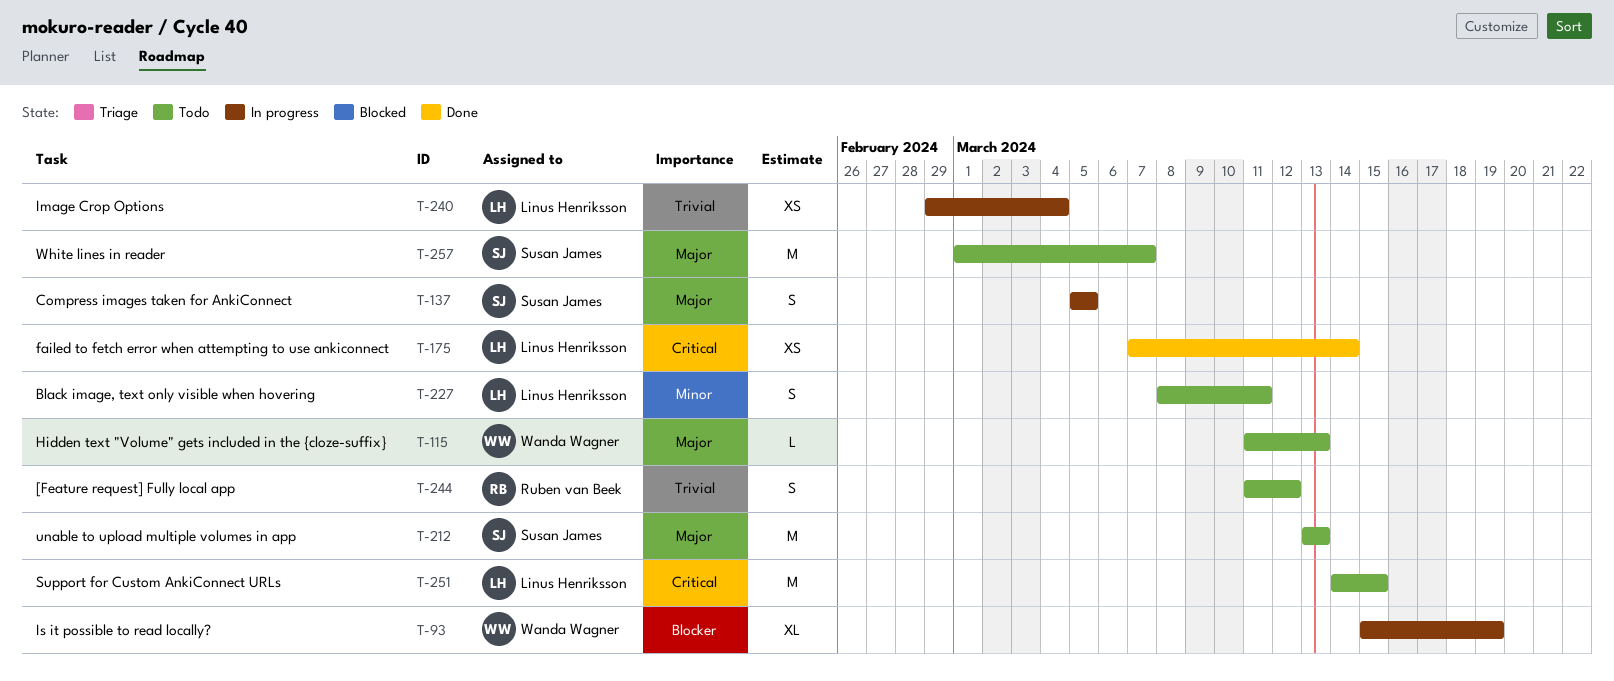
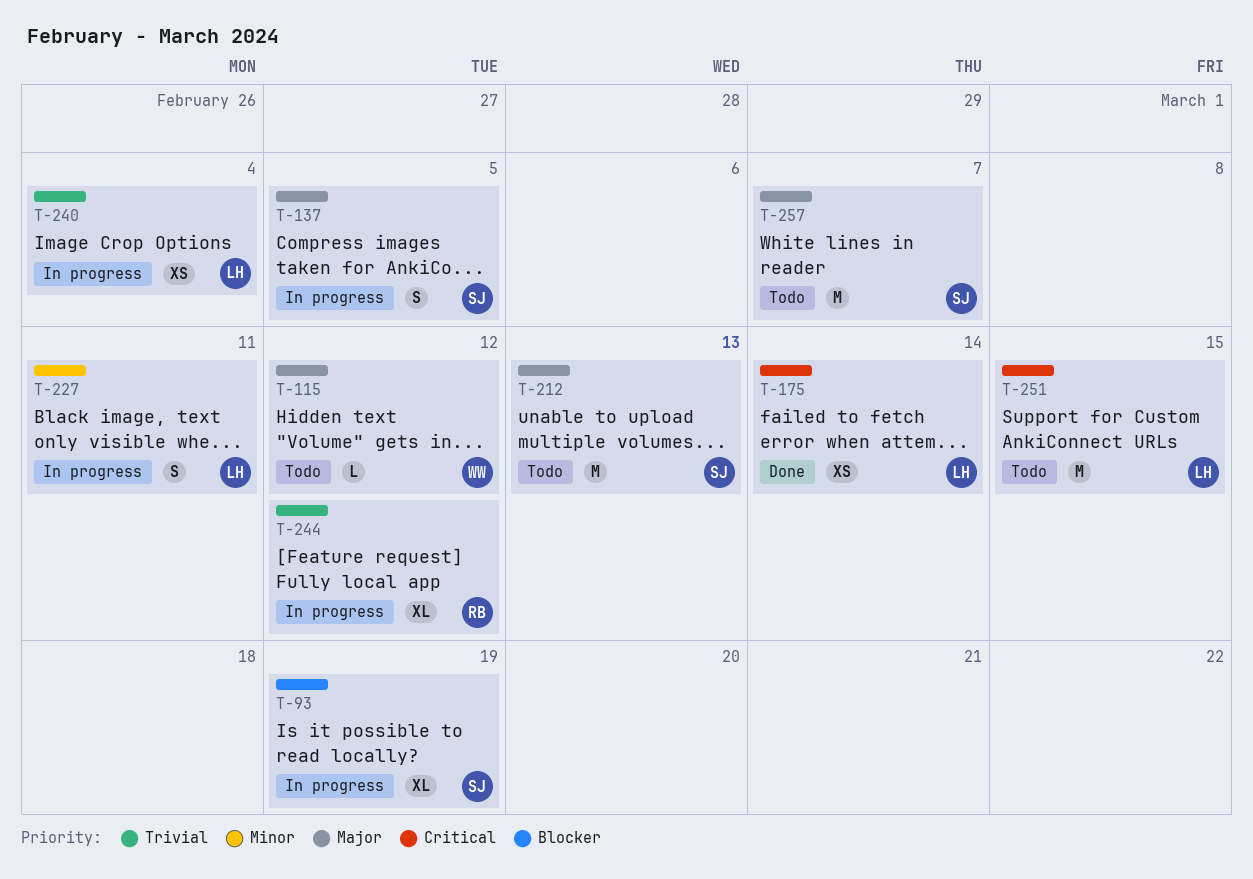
T-93, owner: Wanda Wagner -> Susan James
T-115, due: Mar 13 -> Mar 12
T-227, status: Todo -> In progress
T-244, status: Todo -> In progress
T-244, estimate: S -> XL

